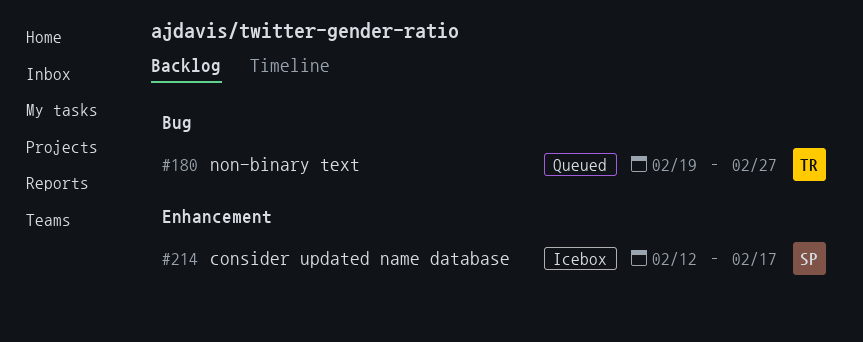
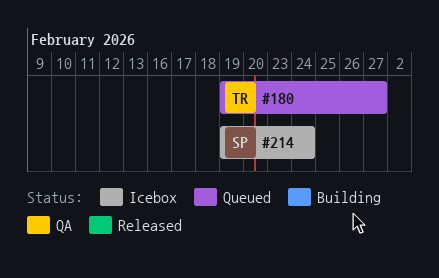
#214, start: Feb 12 -> Feb 19
#214, due: Feb 17 -> Feb 24

